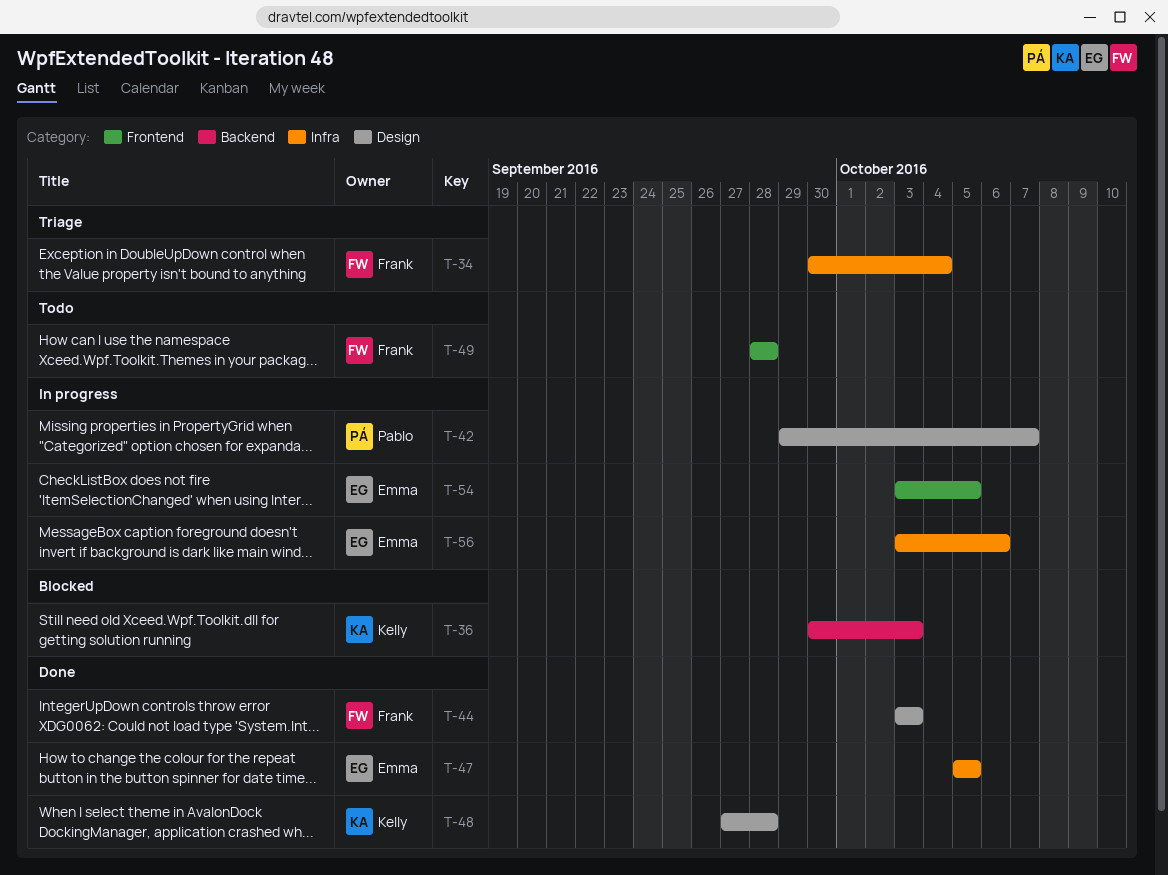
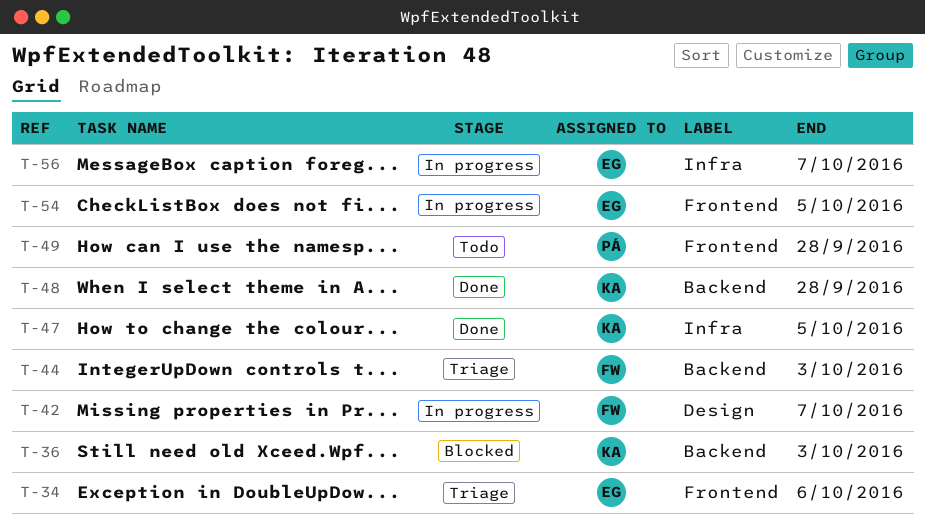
T-34, owner: Frank -> Emma
T-34, label: Infra -> Frontend
T-34, due: Oct 4 -> Oct 6
T-42, owner: Pablo -> Frank
T-44, status: Done -> Triage
T-44, label: Design -> Backend
T-47, owner: Emma -> Kelly
T-48, label: Design -> Backend
T-49, owner: Frank -> Pablo
T-56, due: Oct 6 -> Oct 7

